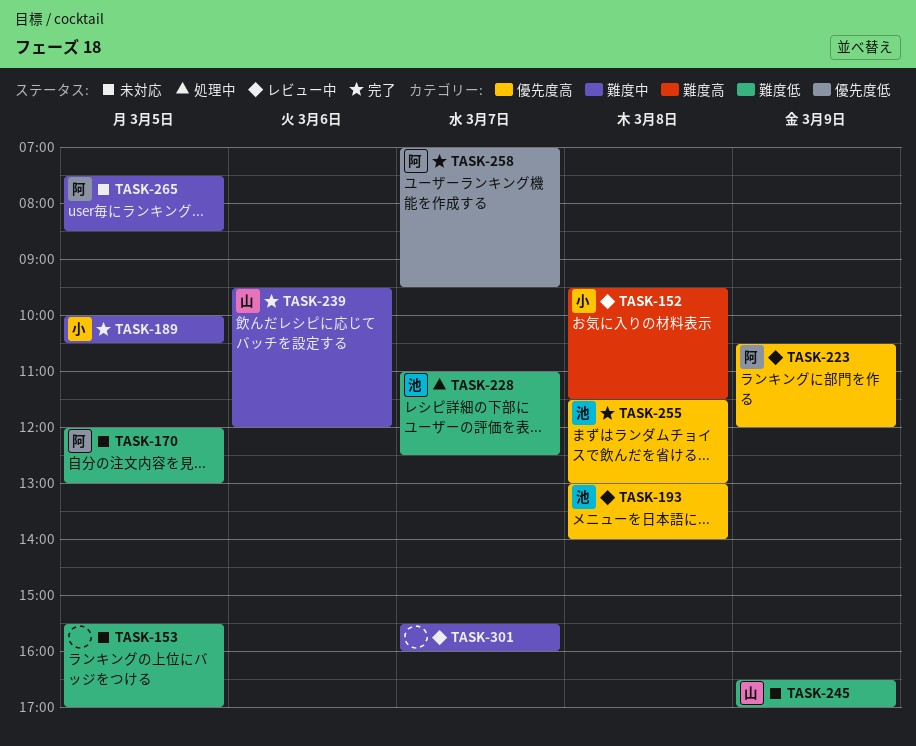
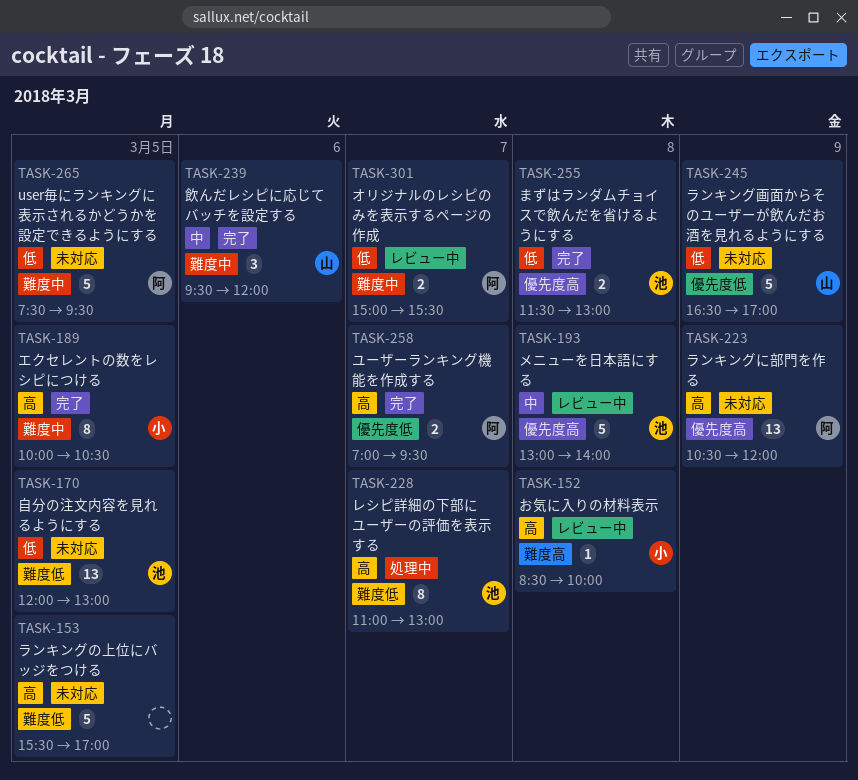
TASK-152, begins: 09:30 -> 08:30
TASK-152, ends: 11:30 -> 10:00
TASK-170, owner: 阿 -> 池
TASK-223, status: レビュー中 -> 未対応
TASK-228, ends: 12:30 -> 13:00
TASK-245, label: 難度低 -> 優先度低
TASK-265, ends: 08:30 -> 09:30
TASK-301, owner: none -> 阿
TASK-301, begins: 15:30 -> 15:00
TASK-301, ends: 16:00 -> 15:30

